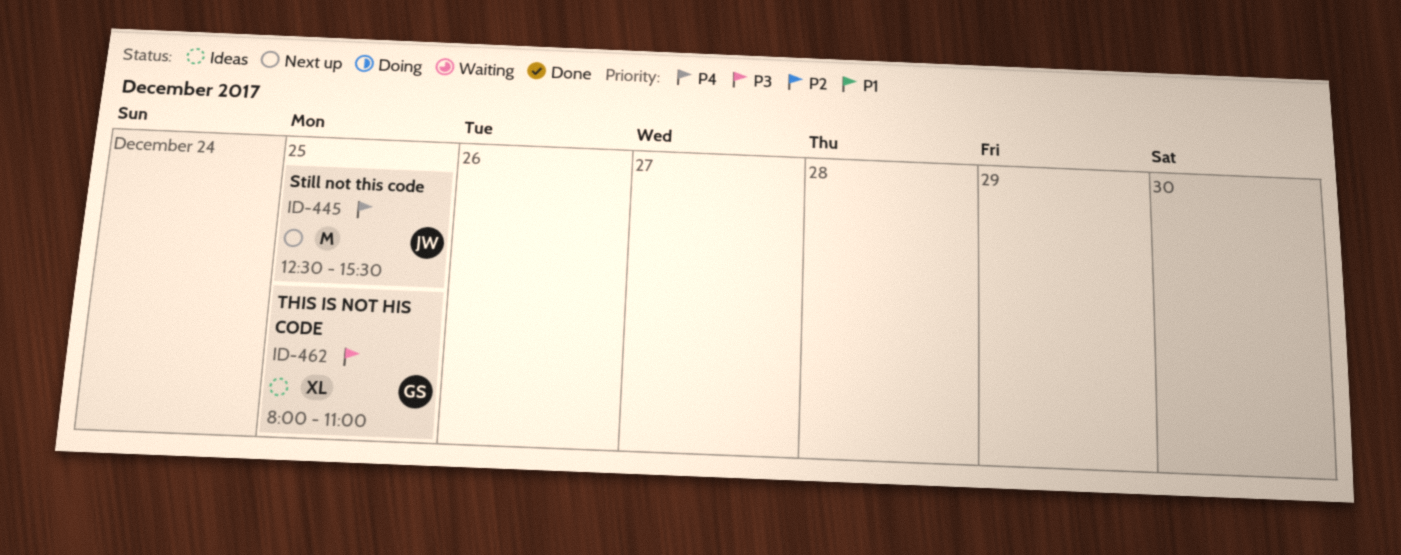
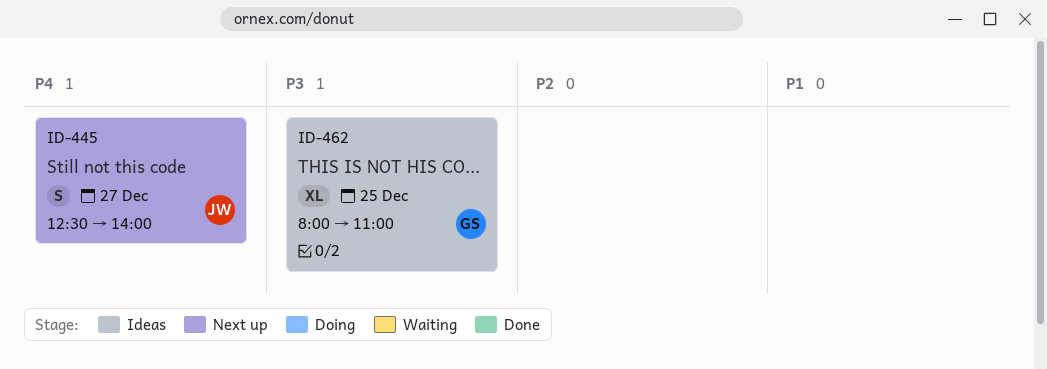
ID-445, estimate: M -> S
ID-445, day: Dec 25 -> Dec 27
ID-445, ends: 15:30 -> 14:00

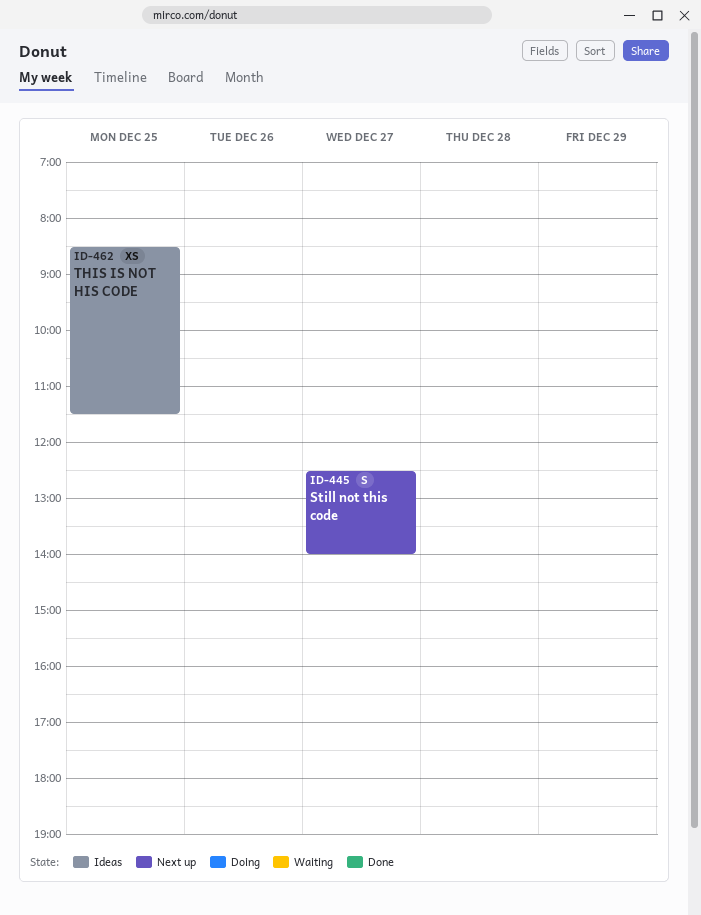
ID-462, estimate: XL -> XS
ID-462, begins: 08:00 -> 08:30
ID-462, ends: 11:00 -> 11:30

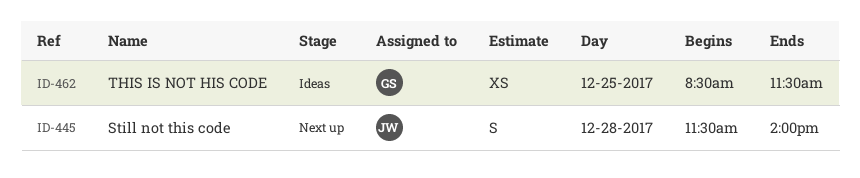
ID-445, day: Dec 27 -> Dec 28
ID-445, begins: 12:30 -> 11:30

